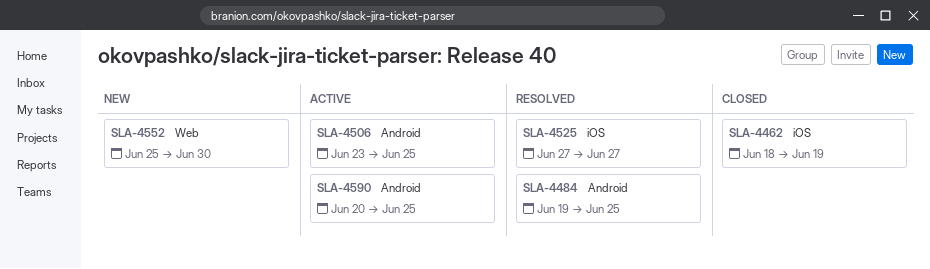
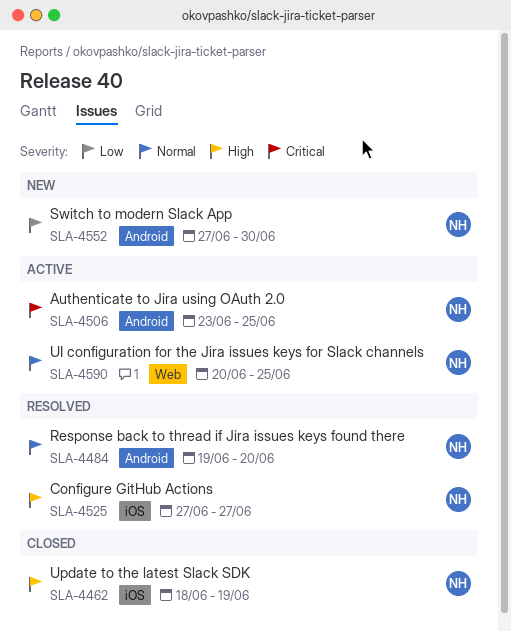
SLA-4484, due: Jun 25 -> Jun 20
SLA-4552, label: Web -> Android
SLA-4552, start: Jun 25 -> Jun 27
SLA-4590, label: Android -> Web

